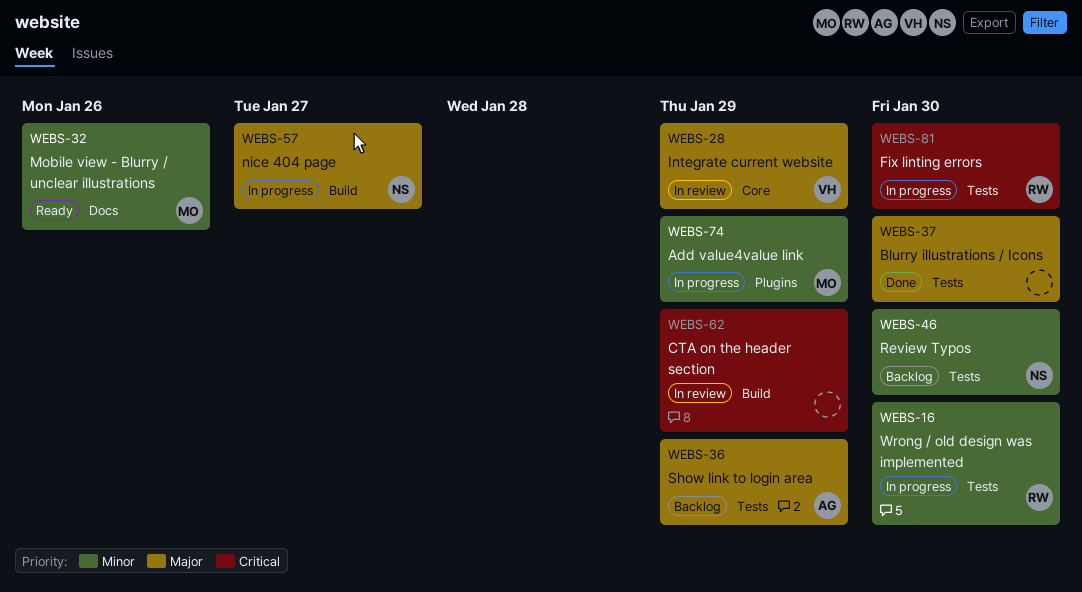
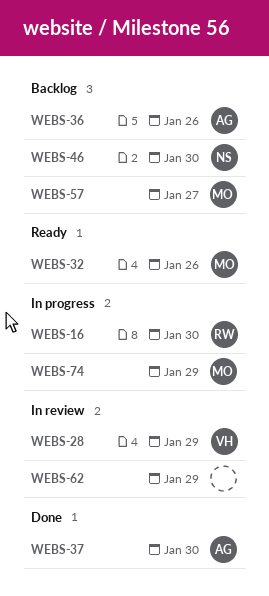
WEBS-36, due: Jan 29 -> Jan 26
WEBS-37, owner: none -> AG
WEBS-57, status: In progress -> Backlog
WEBS-57, owner: NS -> MO
WEBS-81: present -> none

